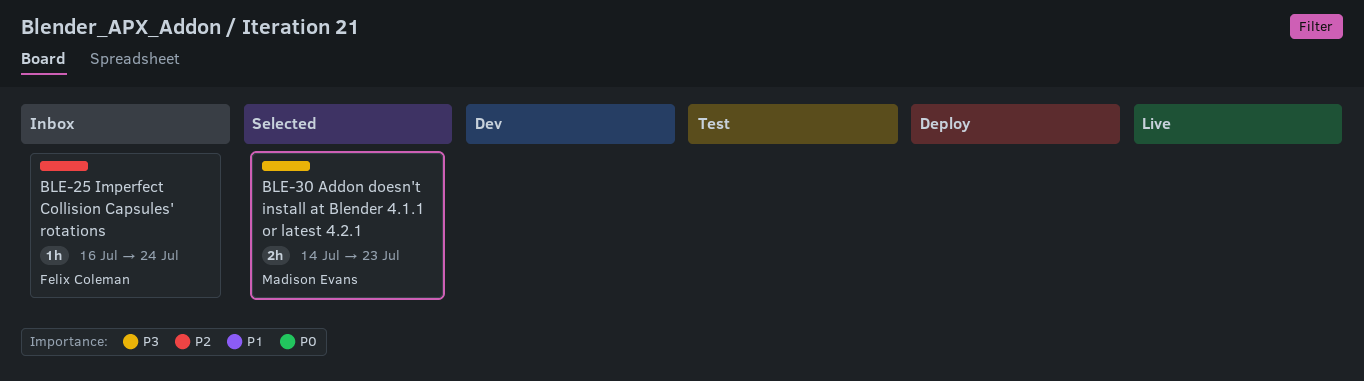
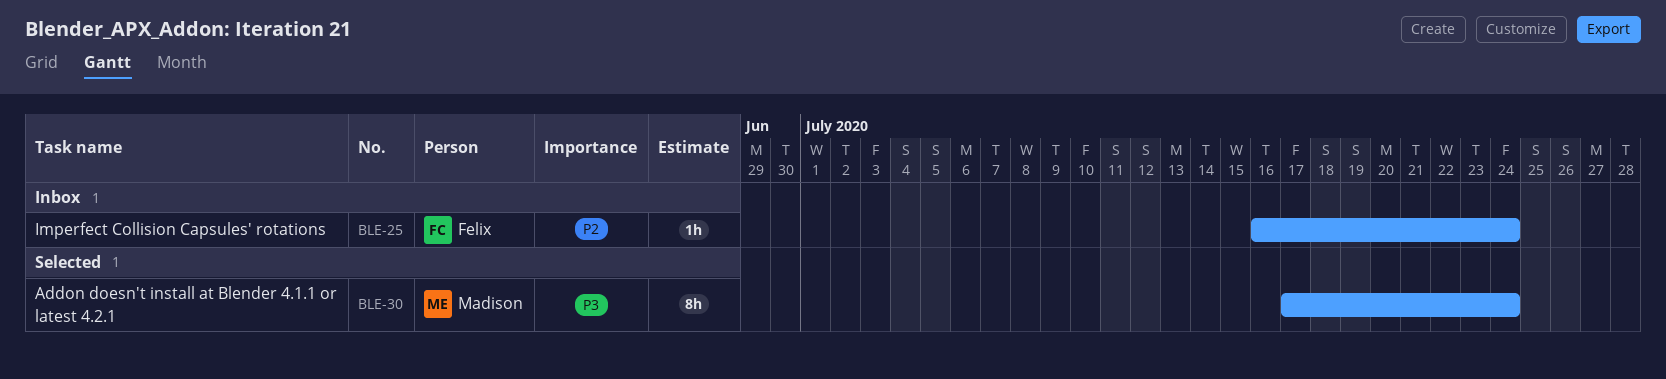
BLE-30, estimate: 2h -> 8h
BLE-30, start: Jul 14 -> Jul 17
BLE-30, due: Jul 23 -> Jul 24

